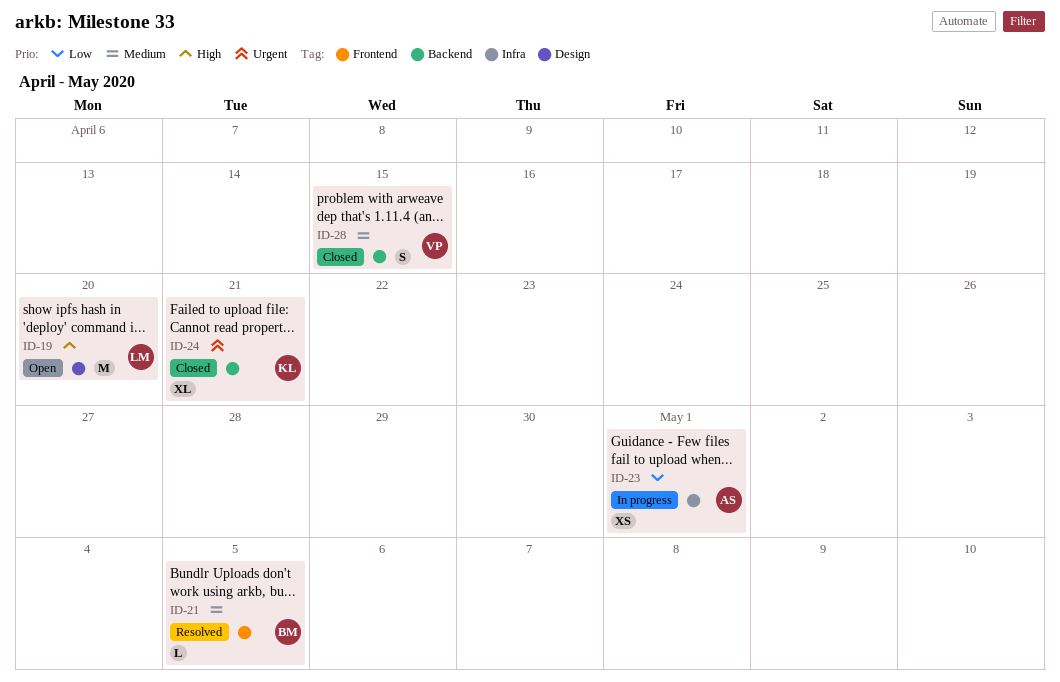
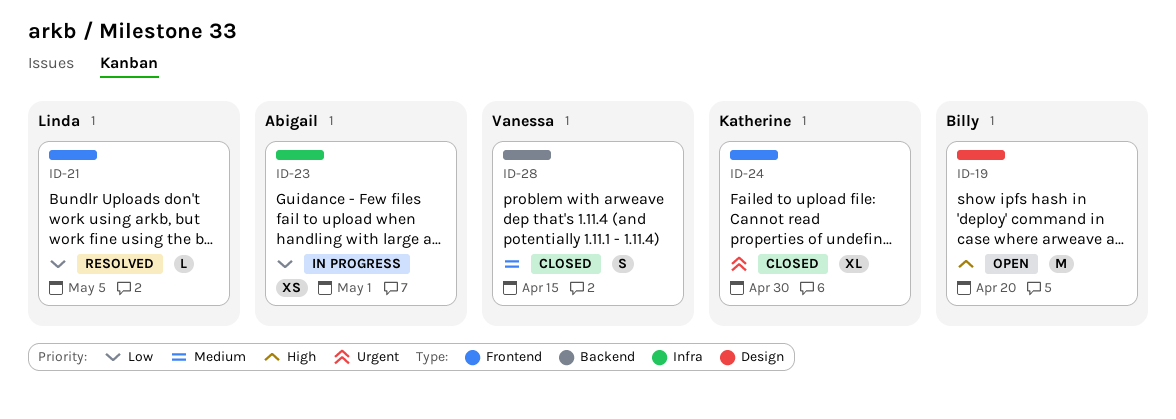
ID-19, owner: Linda -> Billy
ID-21, owner: Billy -> Linda
ID-21, priority: Medium -> Low
ID-24, label: Backend -> Frontend
ID-24, due: Apr 21 -> Apr 30

